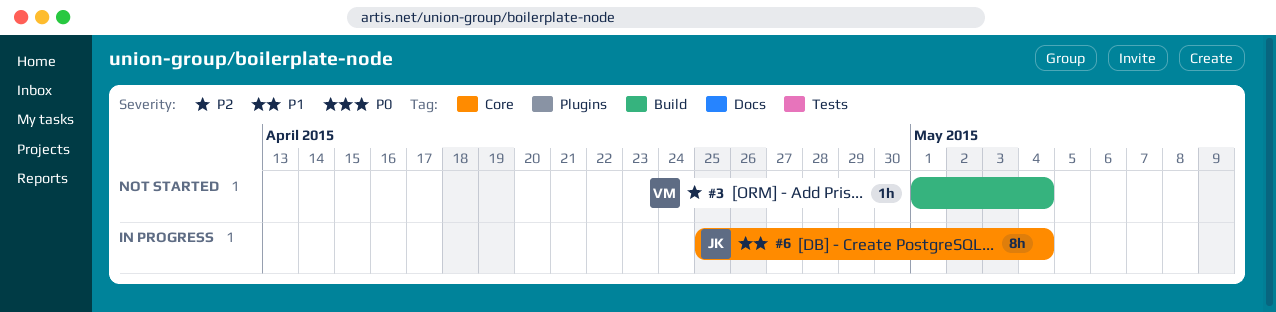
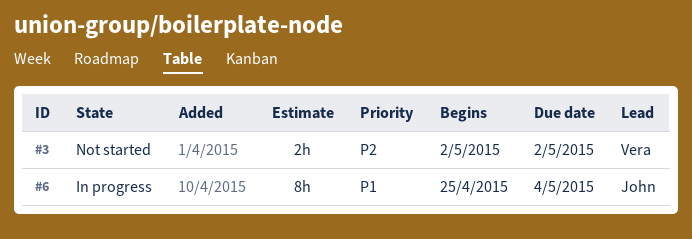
#3, estimate: 1h -> 2h
#3, start: May 1 -> May 2
#3, due: May 4 -> May 2

